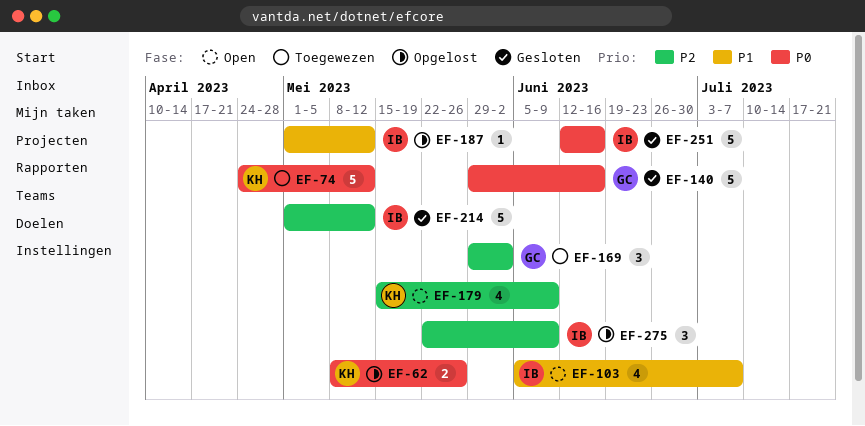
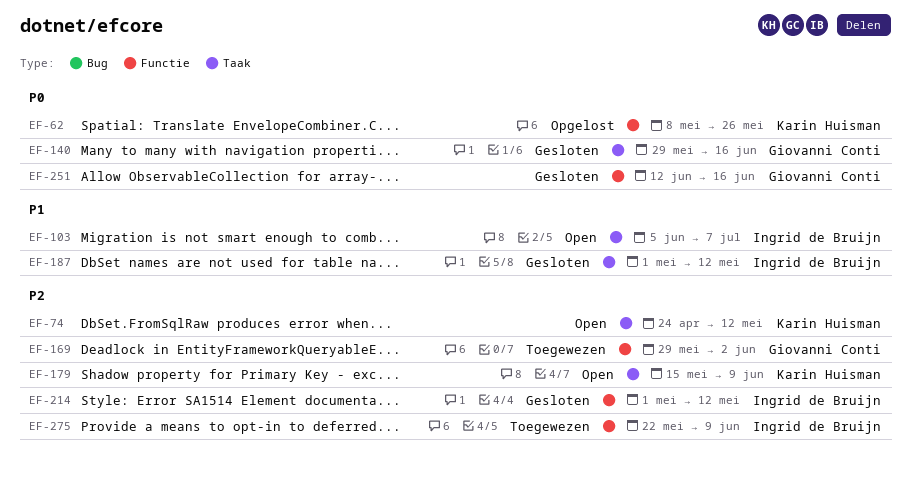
EF-74, status: Toegewezen -> Open
EF-74, priority: P0 -> P2
EF-187, status: Opgelost -> Gesloten
EF-251, owner: Ingrid de Bruijn -> Giovanni Conti
EF-275, status: Opgelost -> Toegewezen

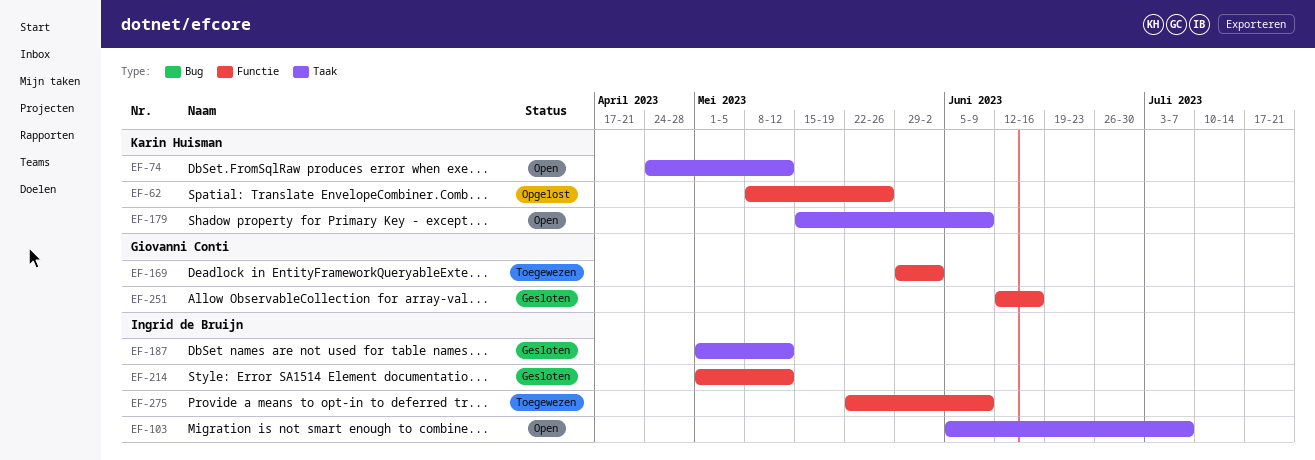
EF-140: present -> none

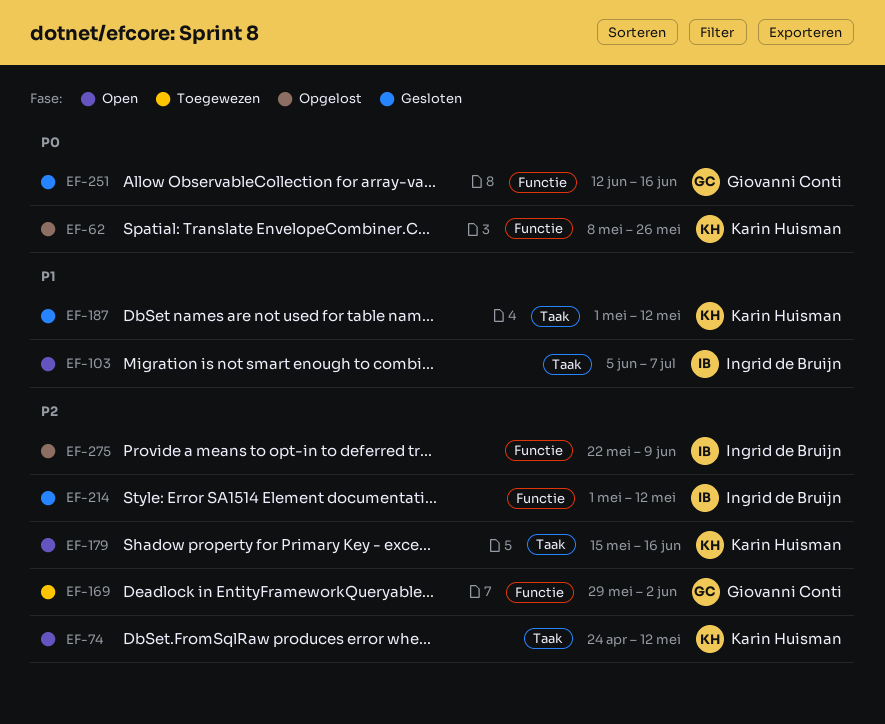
EF-179, due: Jun 9 -> Jun 16
EF-187, owner: Ingrid de Bruijn -> Karin Huisman
EF-275, status: Toegewezen -> Opgelost

